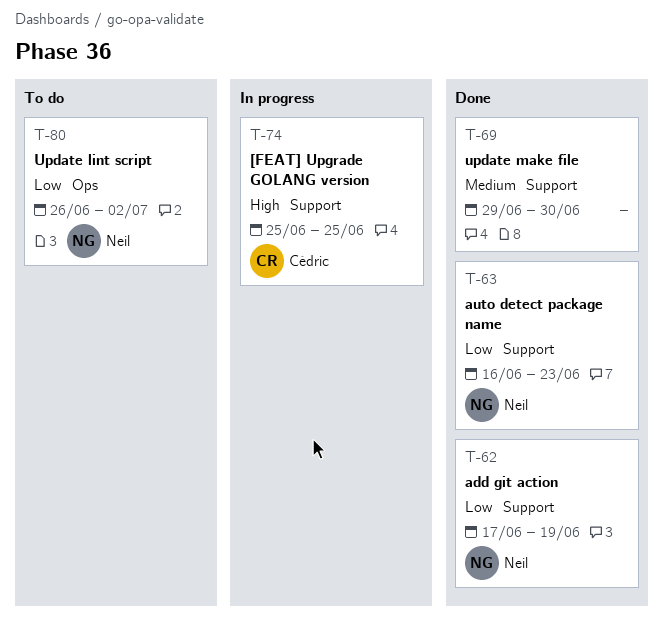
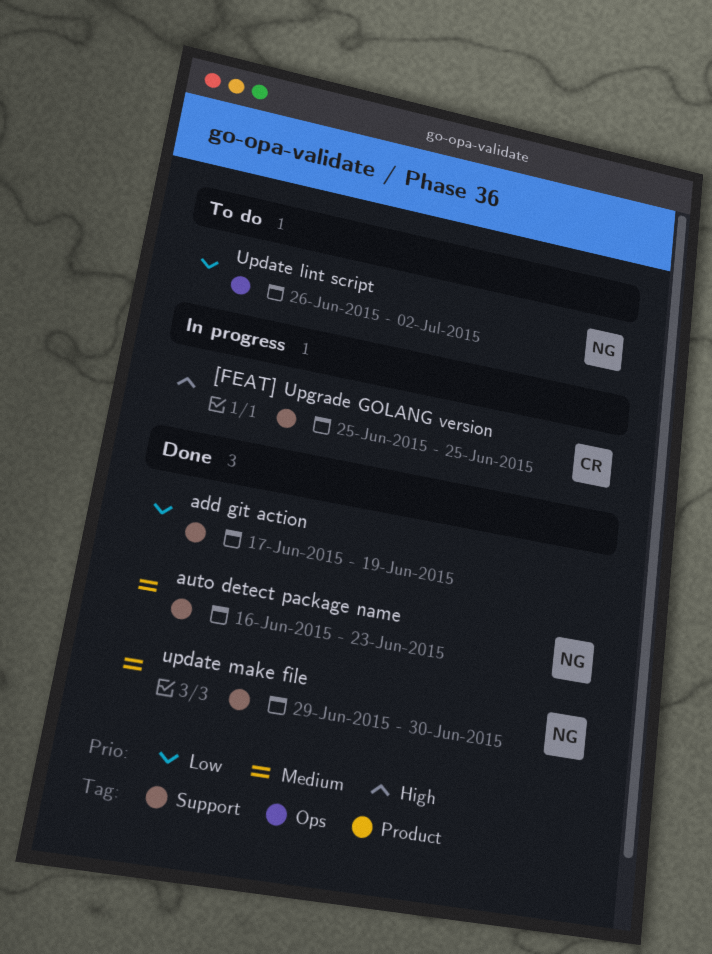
add git action, owner: Neil -> none
auto detect package name, priority: Low -> Medium
update make file, owner: none -> Neil

